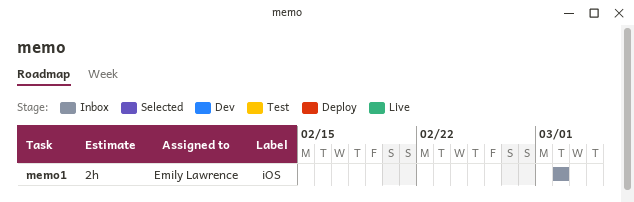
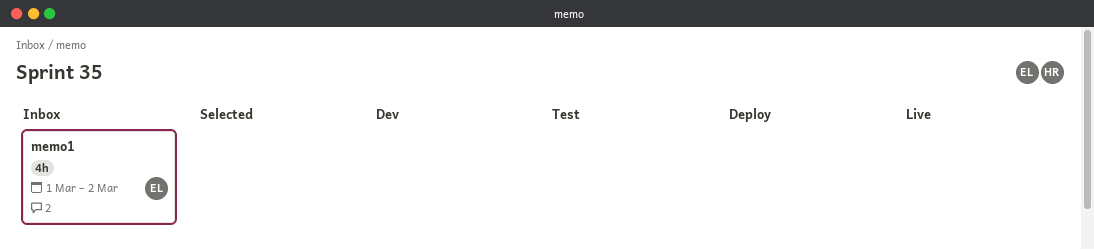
memo1, estimate: 2h -> 4h
memo1, start: Mar 2 -> Mar 1

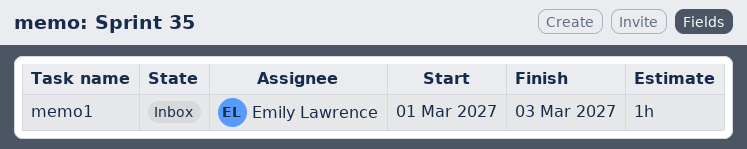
memo1, estimate: 4h -> 1h
memo1, due: Mar 2 -> Mar 3

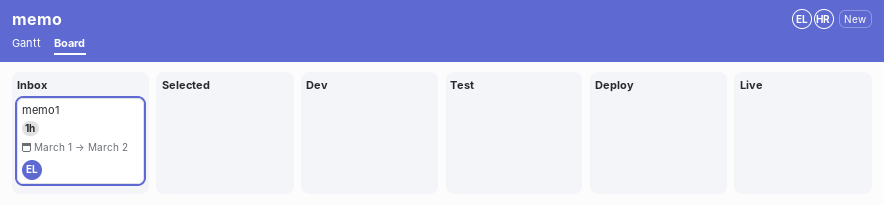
memo1, due: Mar 3 -> Mar 2

